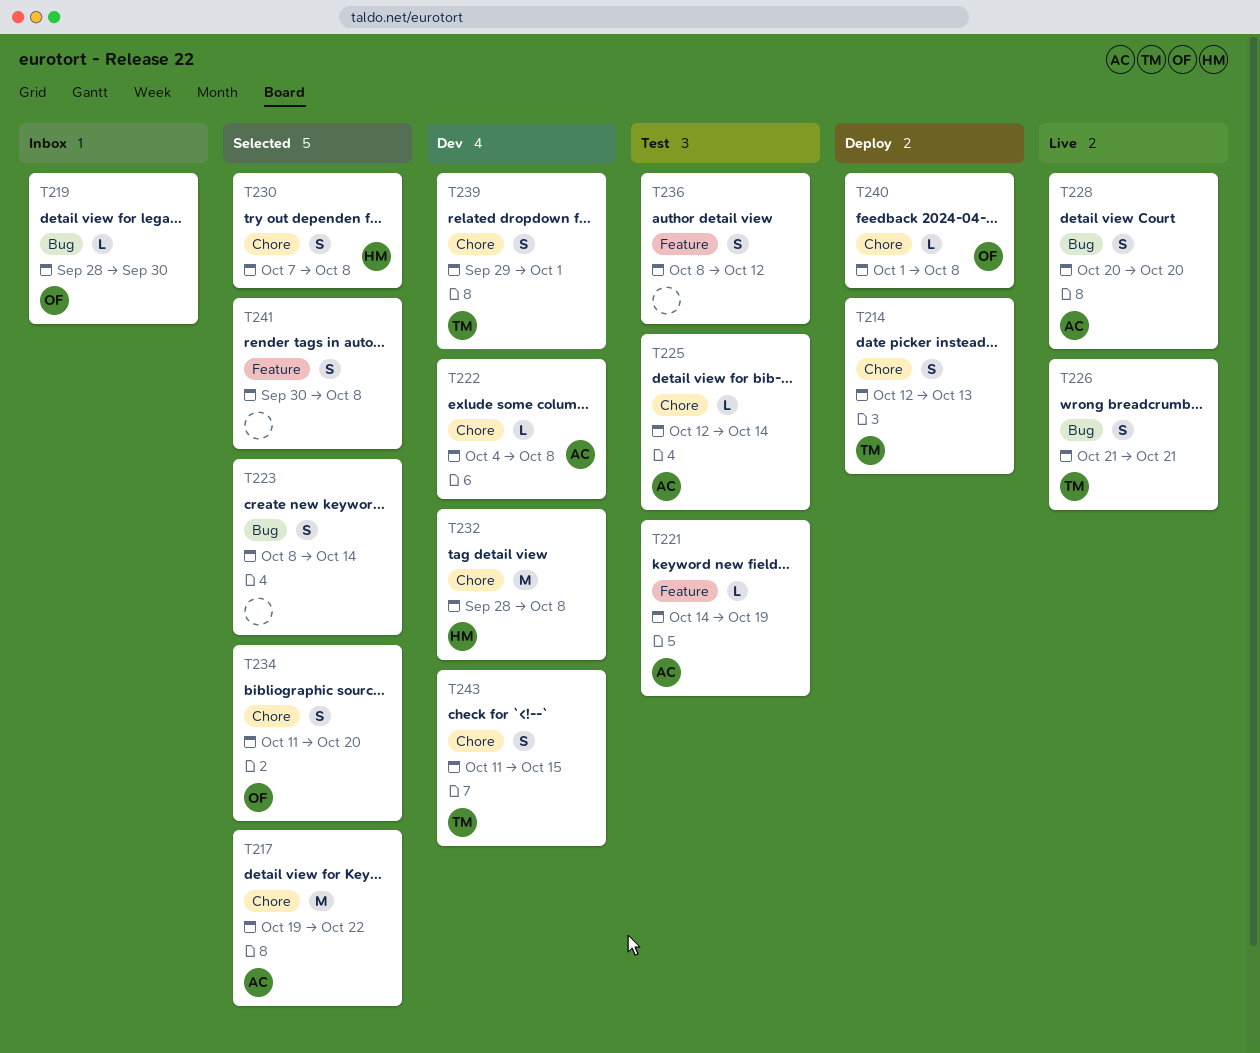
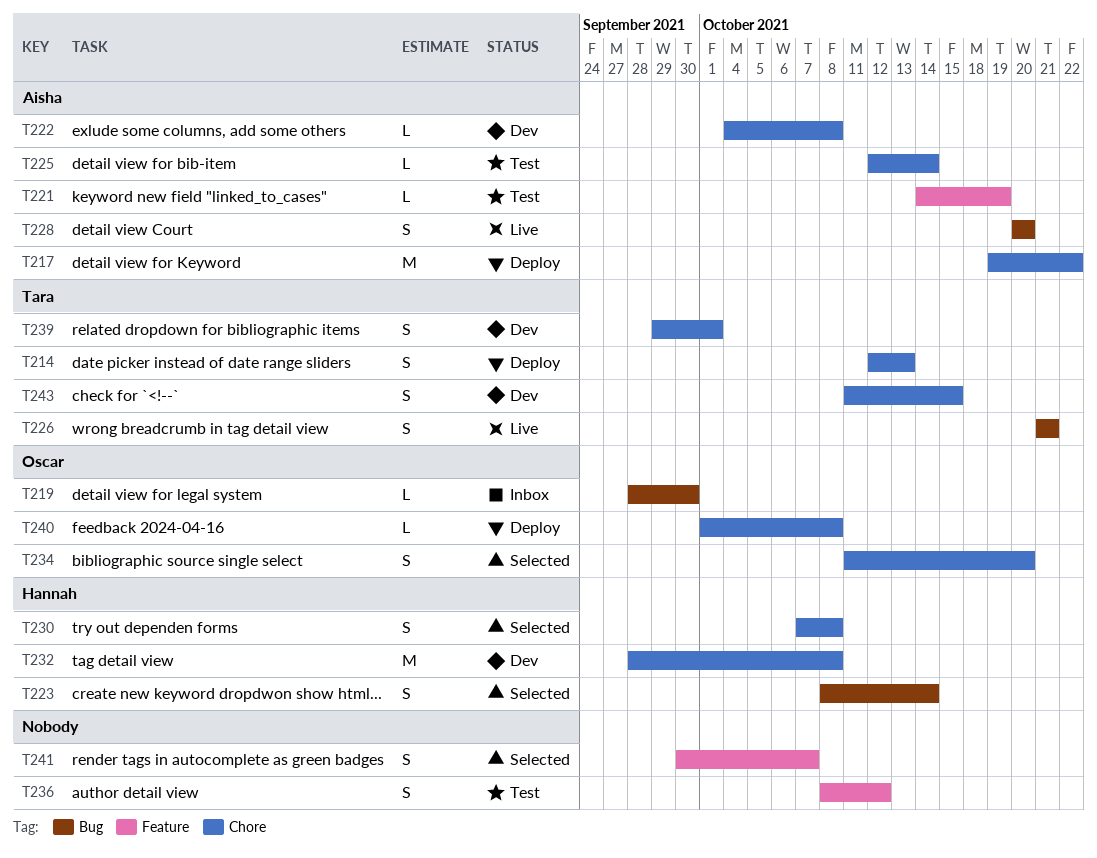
T217, status: Selected -> Deploy
T223, owner: none -> Hannah
T241, due: Oct 8 -> Oct 7

